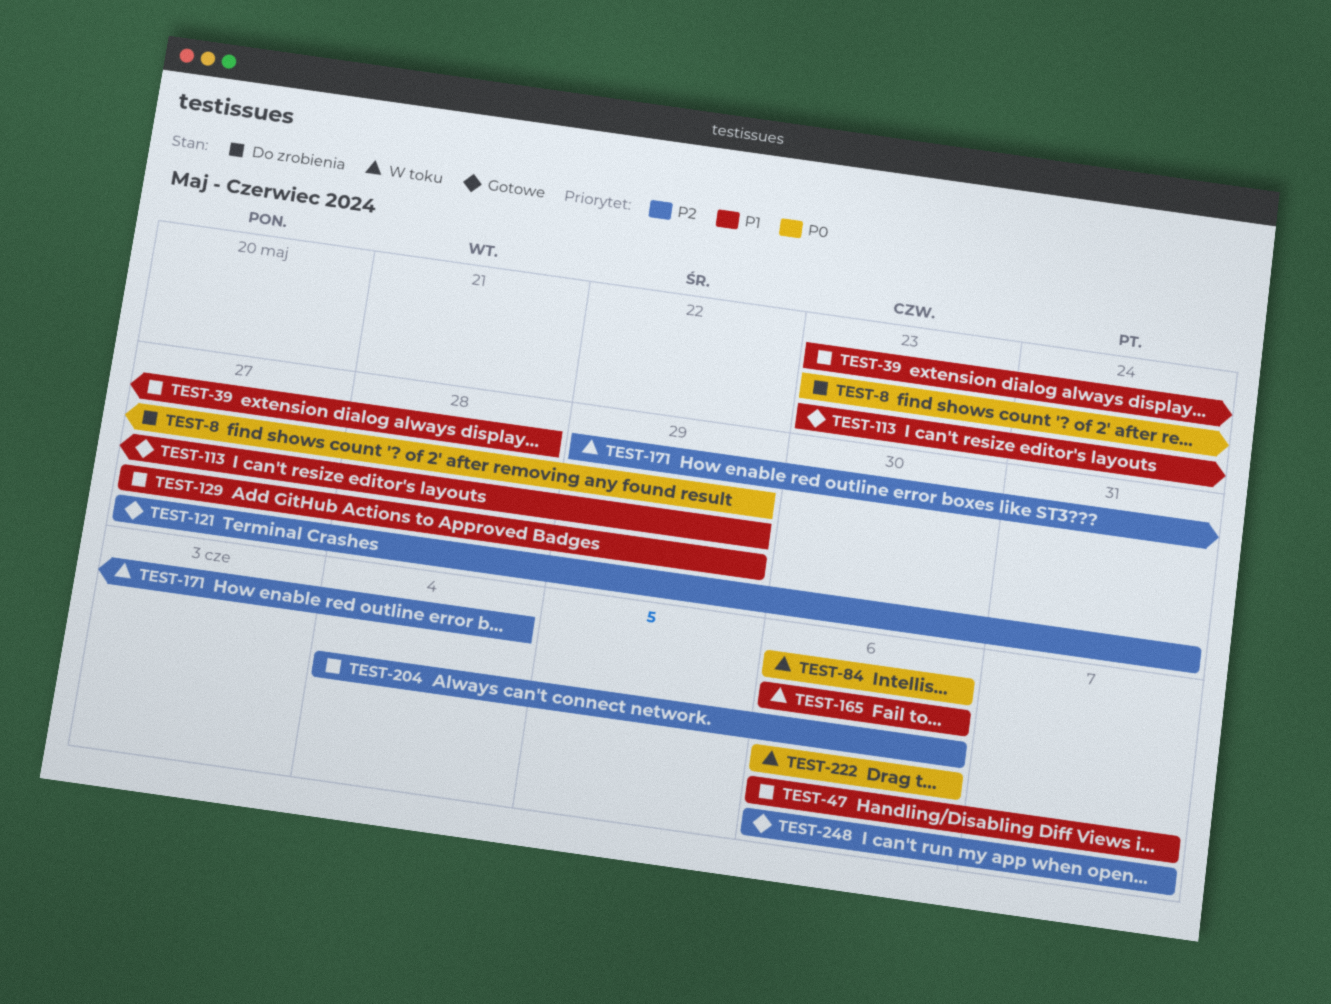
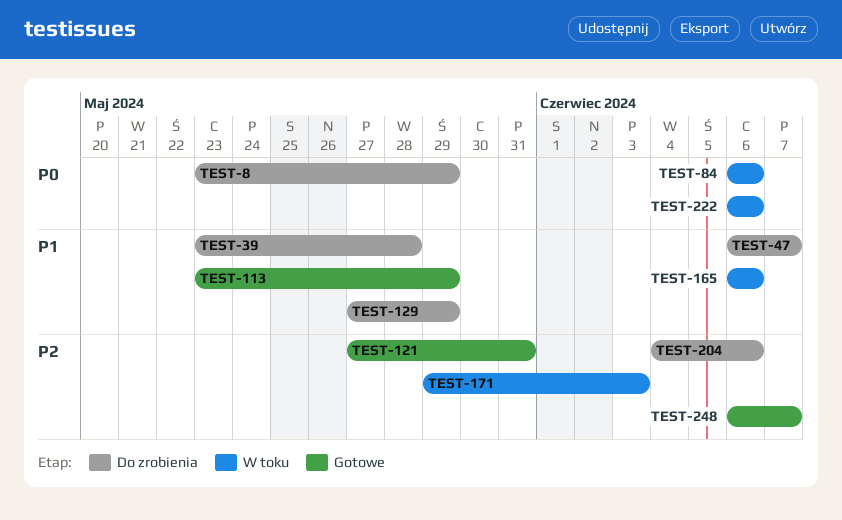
TEST-171, due: Jun 4 -> Jun 3

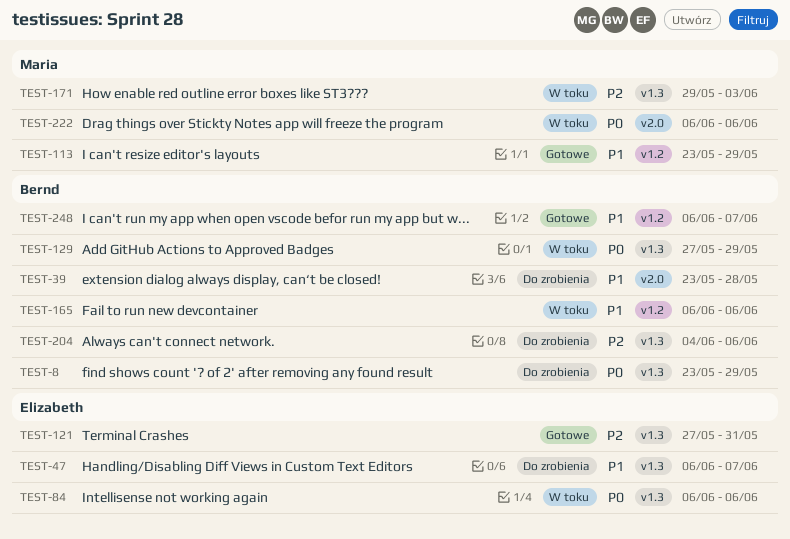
TEST-129, status: Do zrobienia -> W toku
TEST-129, priority: P1 -> P0
TEST-248, priority: P2 -> P1

